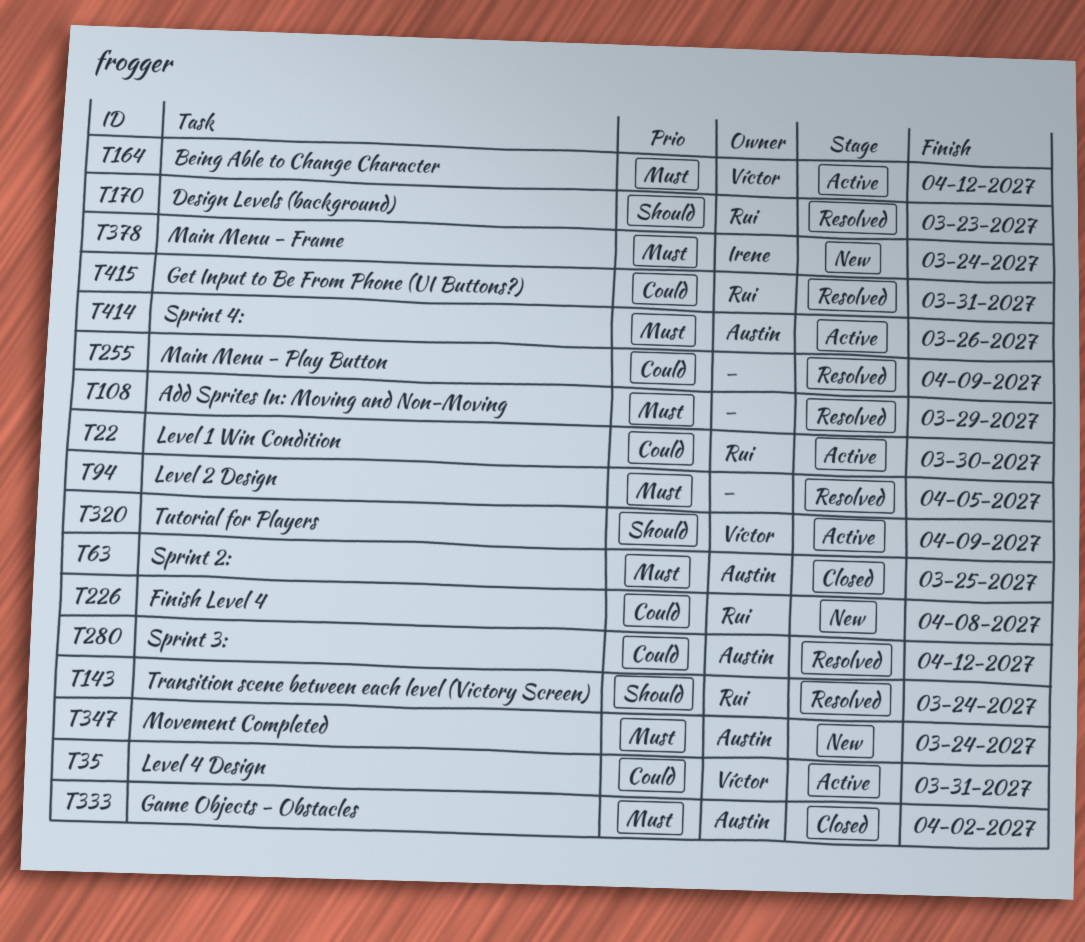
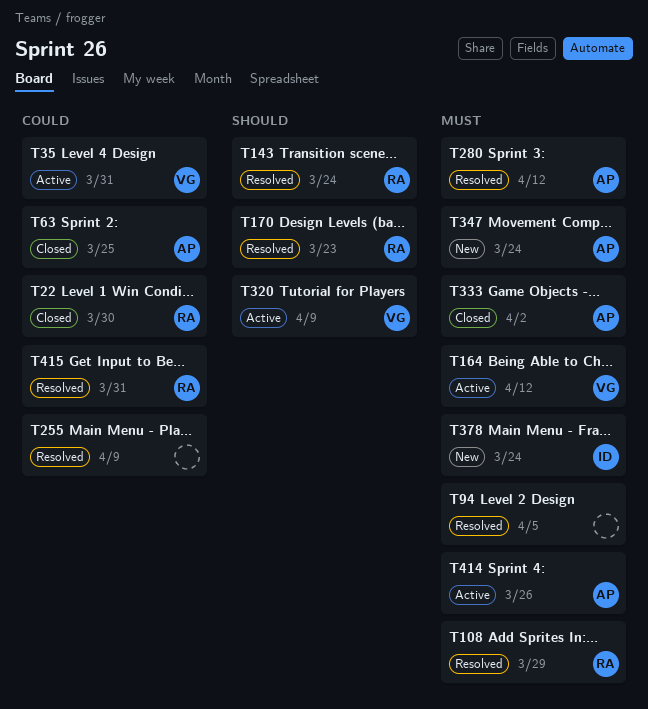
T22, status: Active -> Closed
T63, priority: Must -> Could
T108, owner: none -> Rui
T226: present -> none
T280, priority: Could -> Must

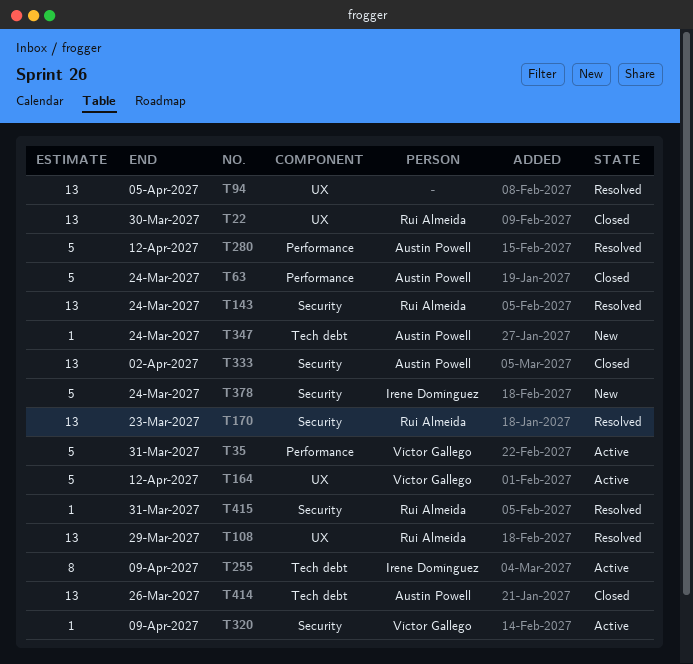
T63, due: Mar 25 -> Mar 24
T255, status: Resolved -> Active
T255, owner: none -> Irene Domínguez
T414, status: Active -> Closed

